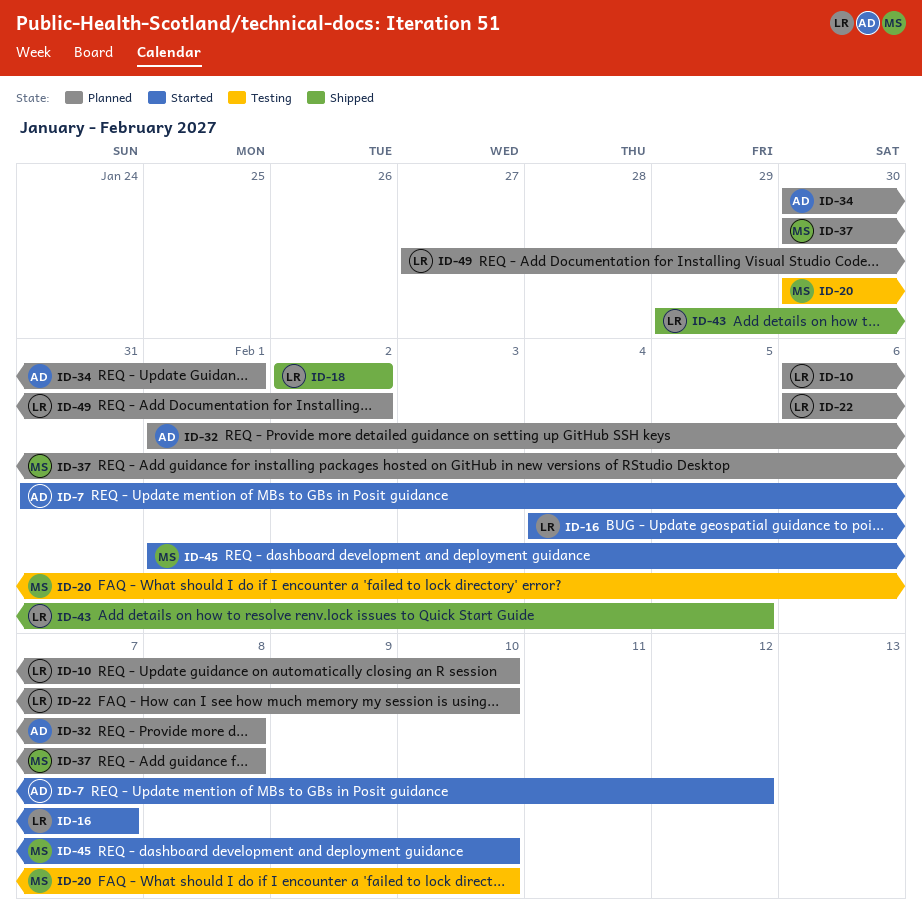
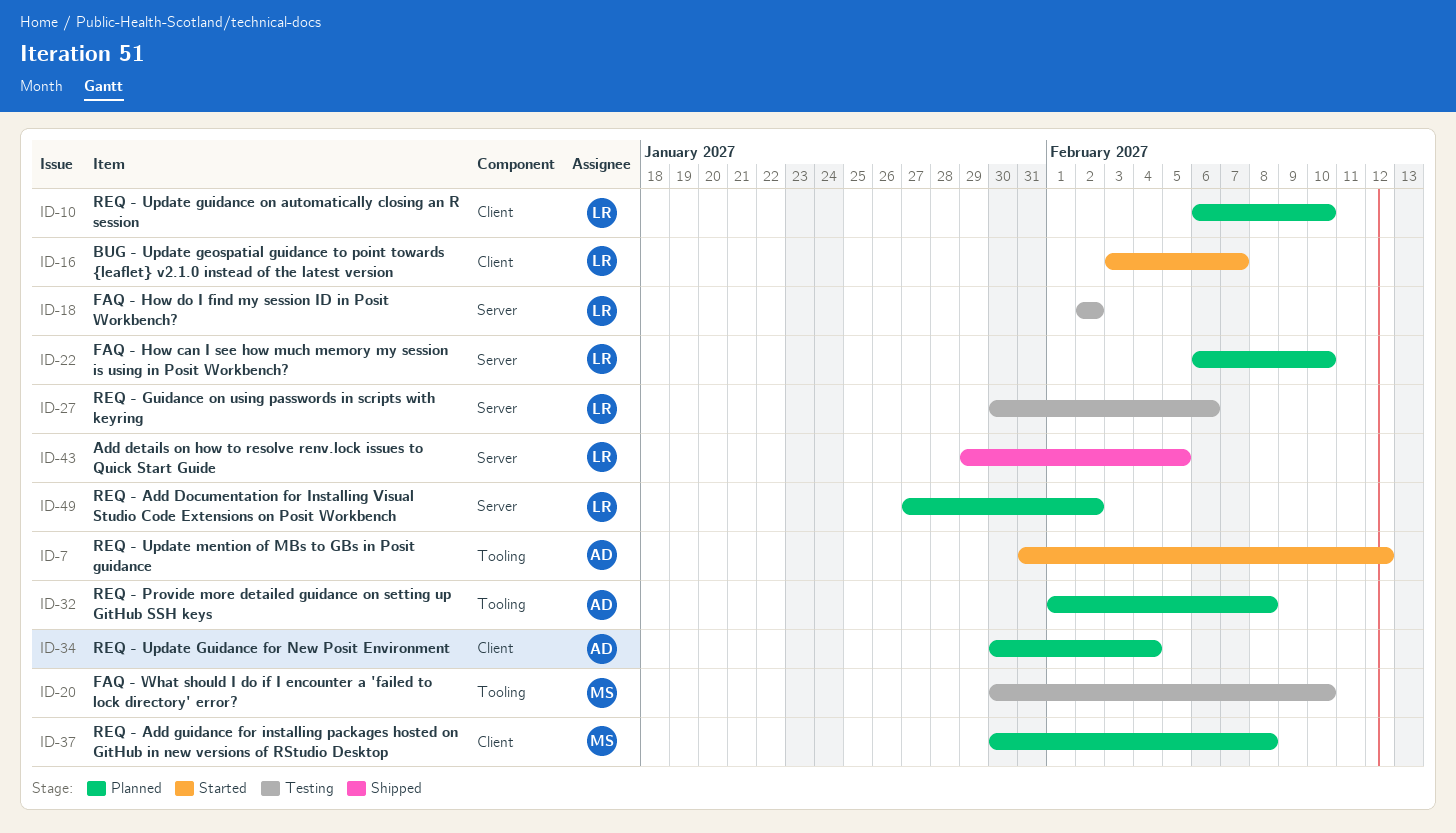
ID-16, start: Feb 4 -> Feb 3
ID-18, status: Shipped -> Testing
ID-27: none -> present
ID-34, due: Feb 1 -> Feb 4
ID-45: present -> none

